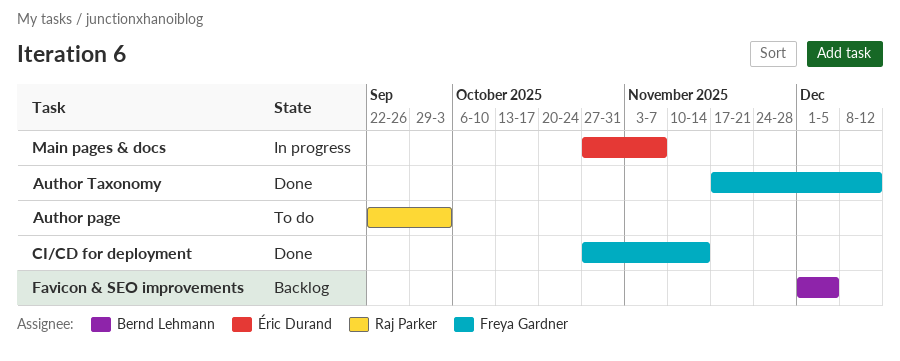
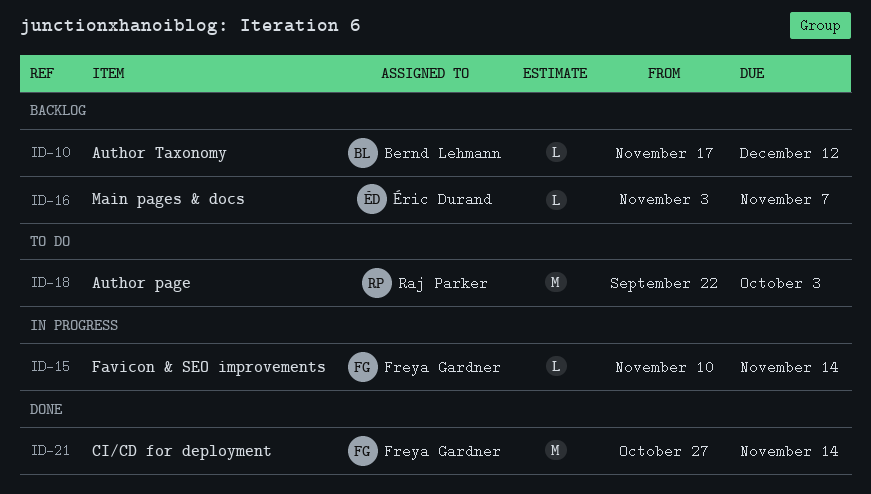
Author Taxonomy, status: Done -> Backlog
Author Taxonomy, owner: Freya Gardner -> Bernd Lehmann
Favicon & SEO improvements, status: Backlog -> In progress
Favicon & SEO improvements, owner: Bernd Lehmann -> Freya Gardner
Favicon & SEO improvements, start: Dec 1 -> Nov 10
Favicon & SEO improvements, due: Dec 5 -> Nov 14
Main pages & docs, status: In progress -> Backlog
Main pages & docs, start: Oct 27 -> Nov 3

